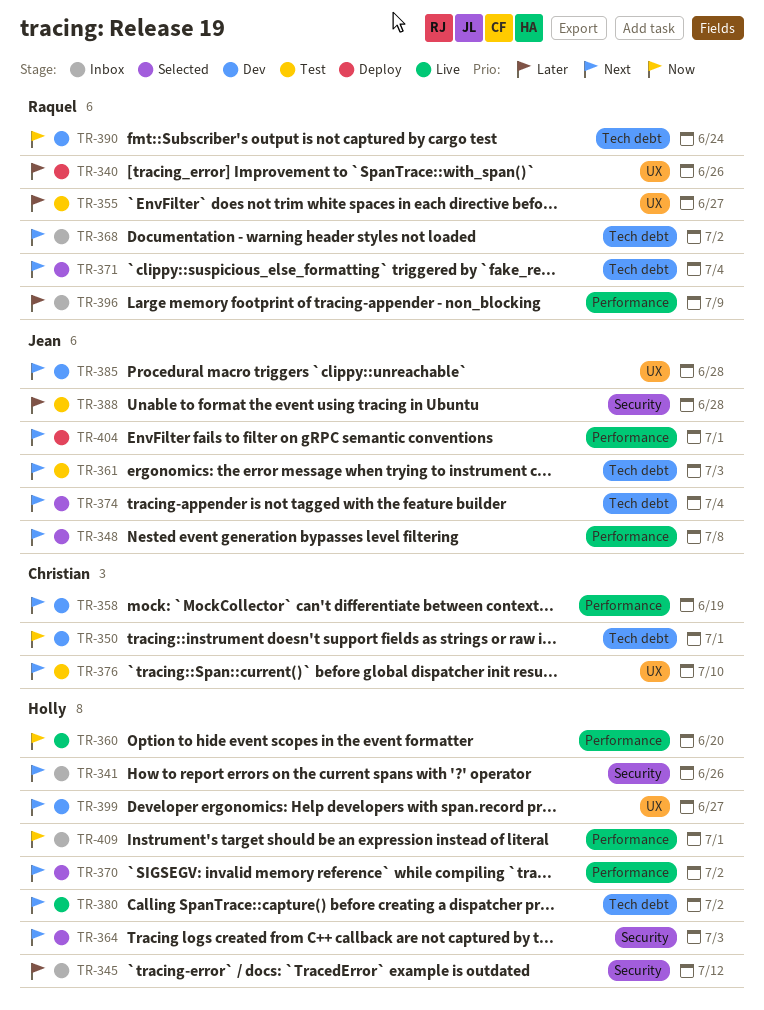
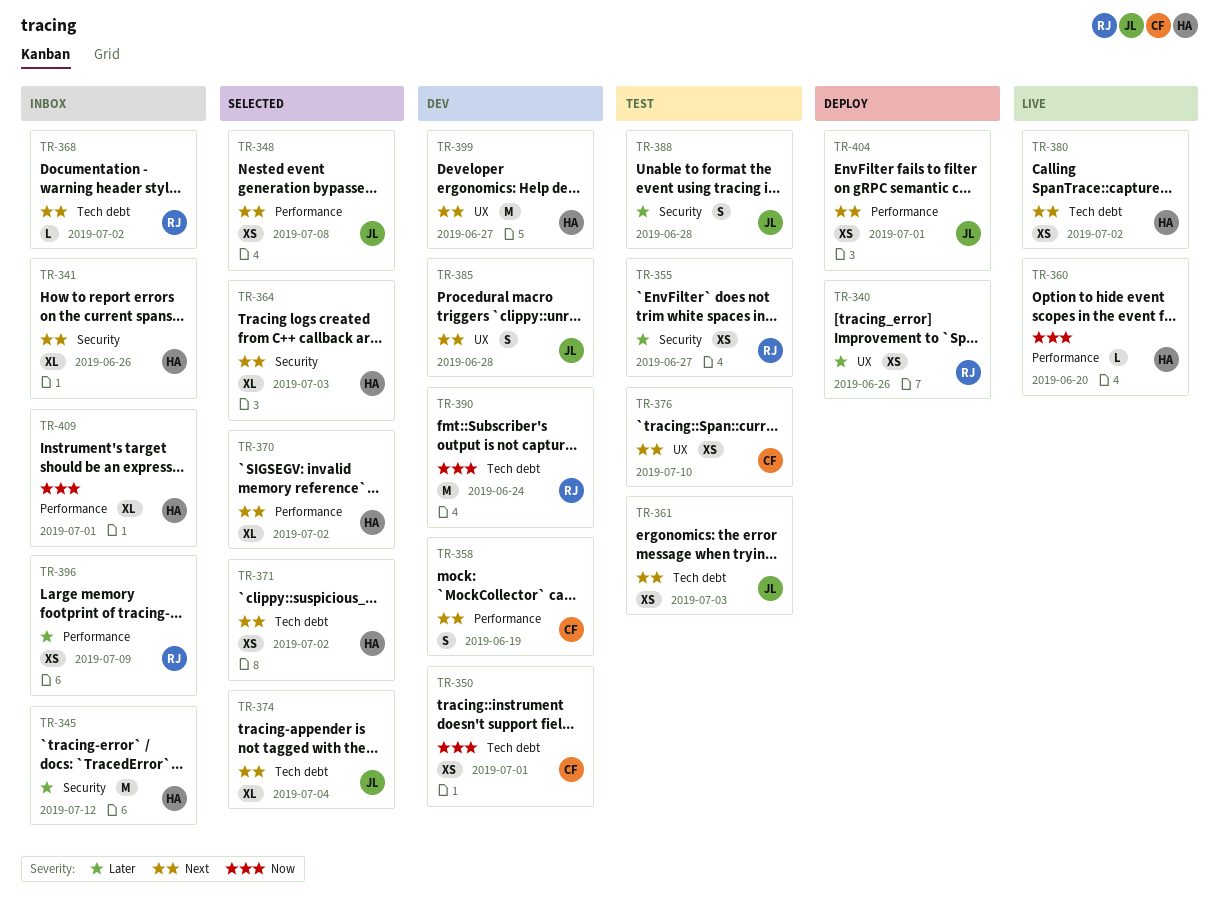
TR-355, label: UX -> Security
TR-371, owner: Raquel -> Holly
TR-371, due: Jul 4 -> Jul 2

